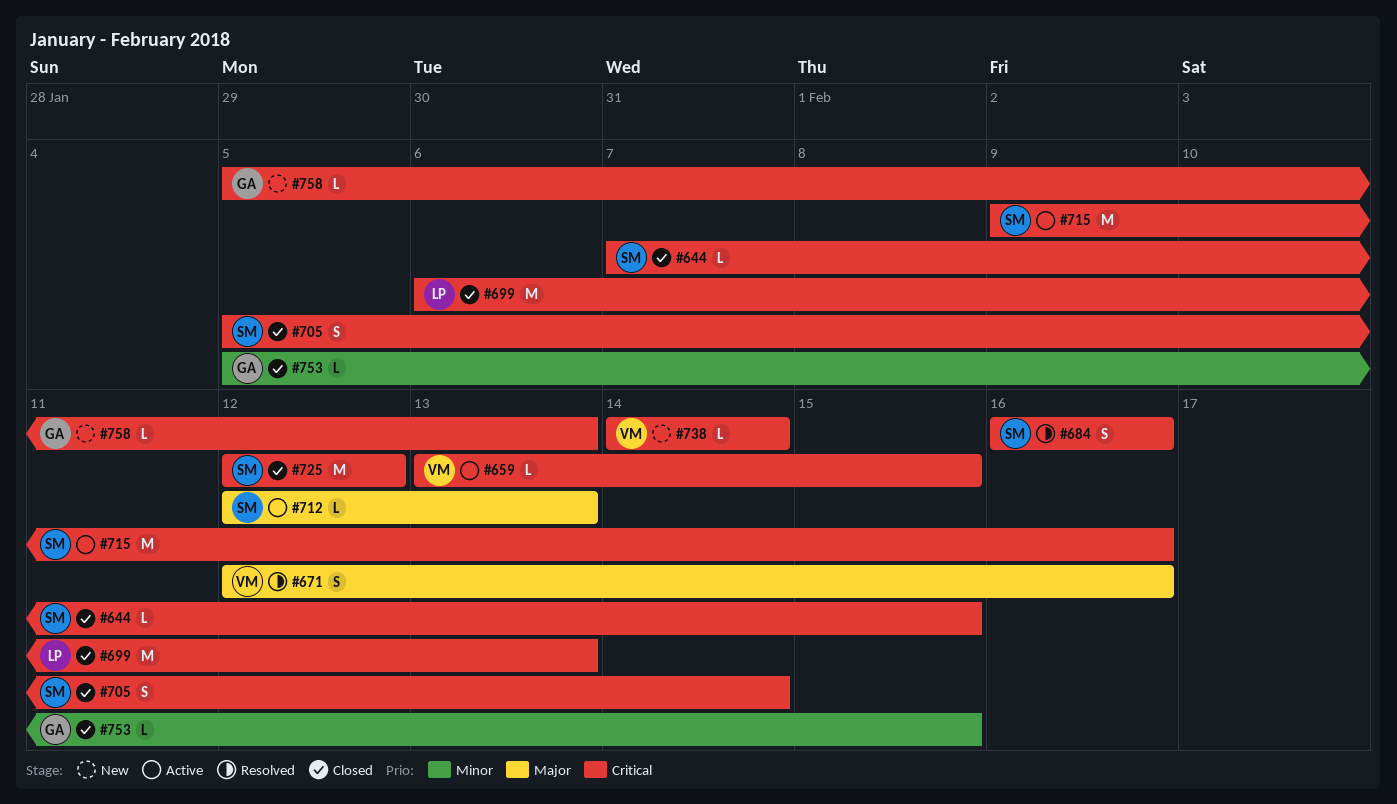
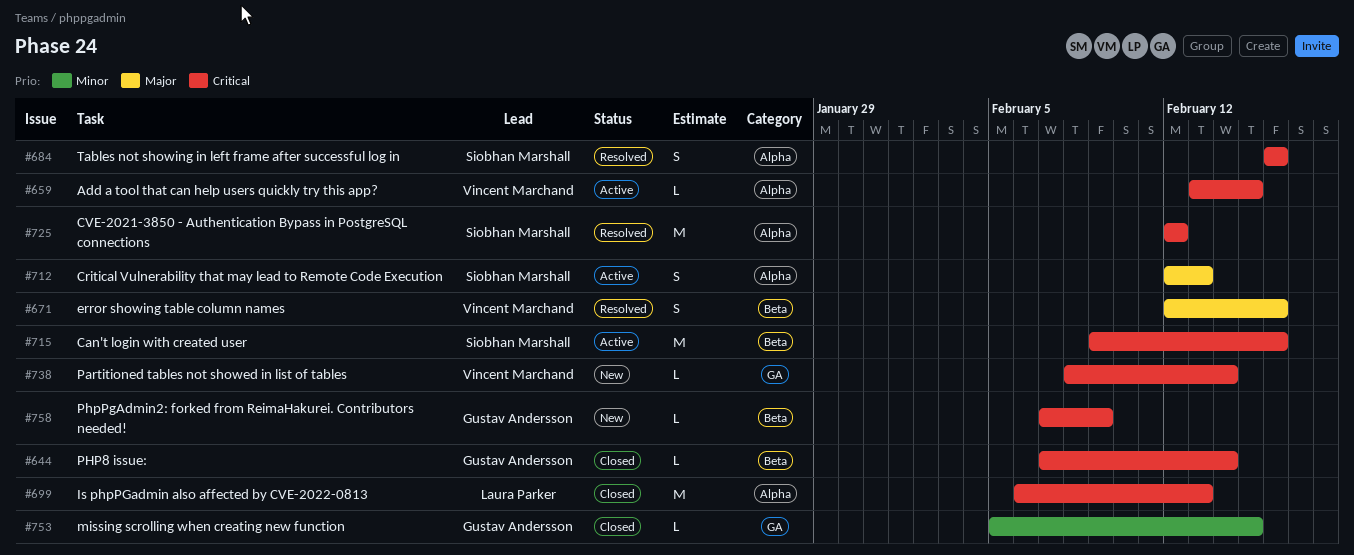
#644, owner: Siobhan Marshall -> Gustav Andersson
#644, due: Feb 15 -> Feb 14
#705: present -> none
#712, estimate: L -> S
#725, status: Closed -> Resolved
#738, start: Feb 14 -> Feb 8
#758, start: Feb 5 -> Feb 7
#758, due: Feb 13 -> Feb 9

